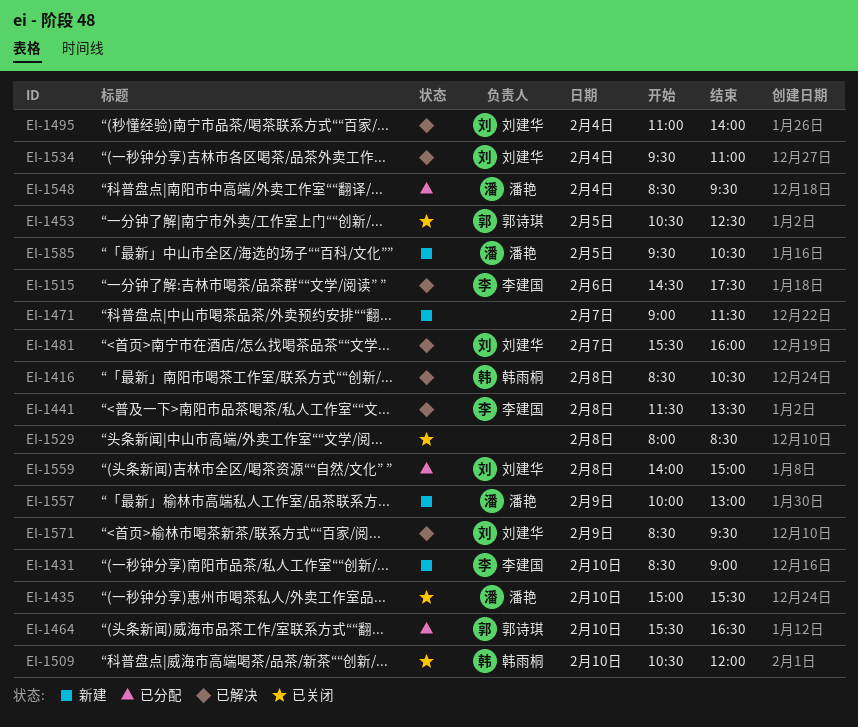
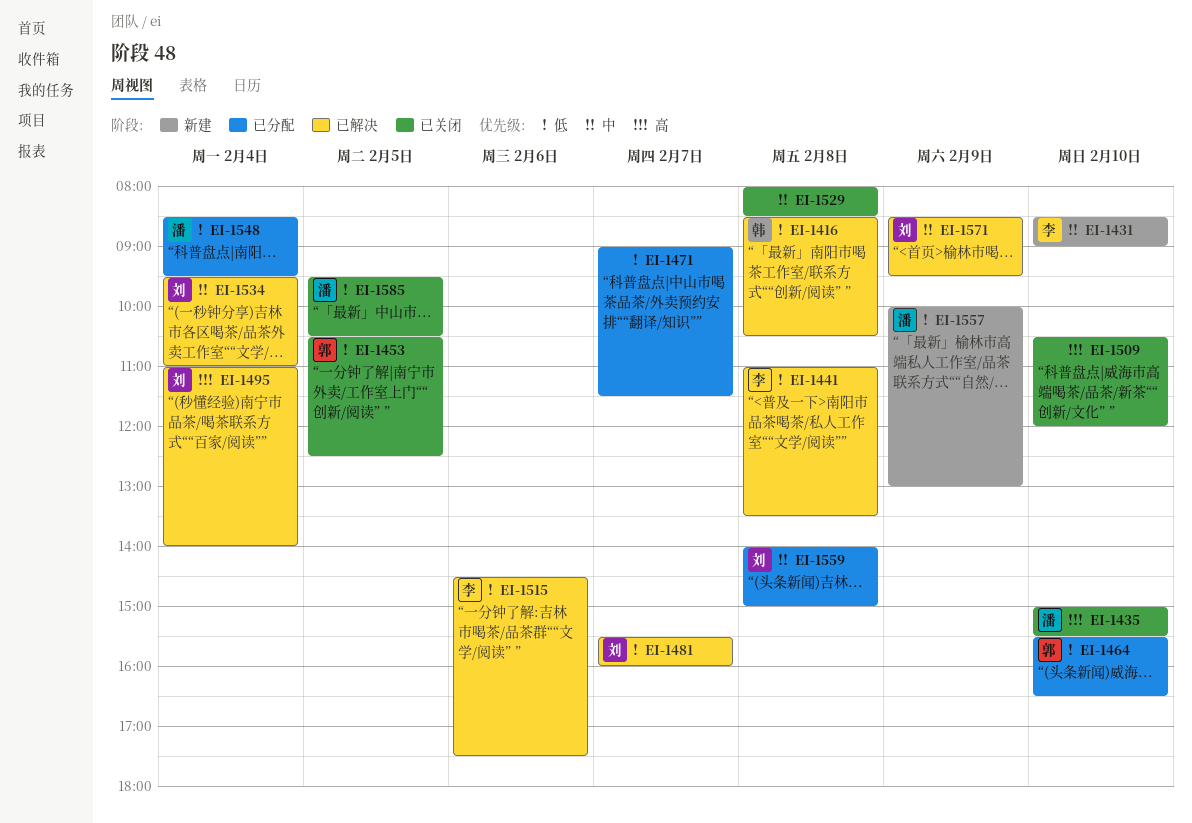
EI-1441, begins: 11:30 -> 11:00
EI-1471, status: 新建 -> 已分配
EI-1509, owner: 韩雨桐 -> none
EI-1585, status: 新建 -> 已关闭

